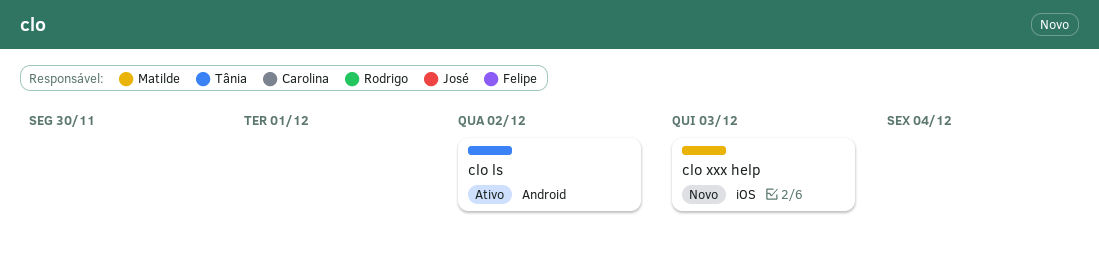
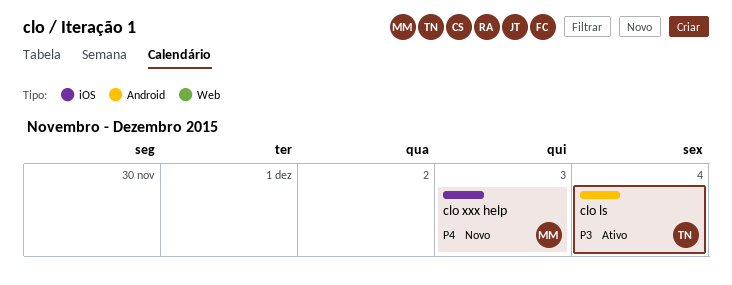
clo ls, due: Dec 2 -> Dec 4

